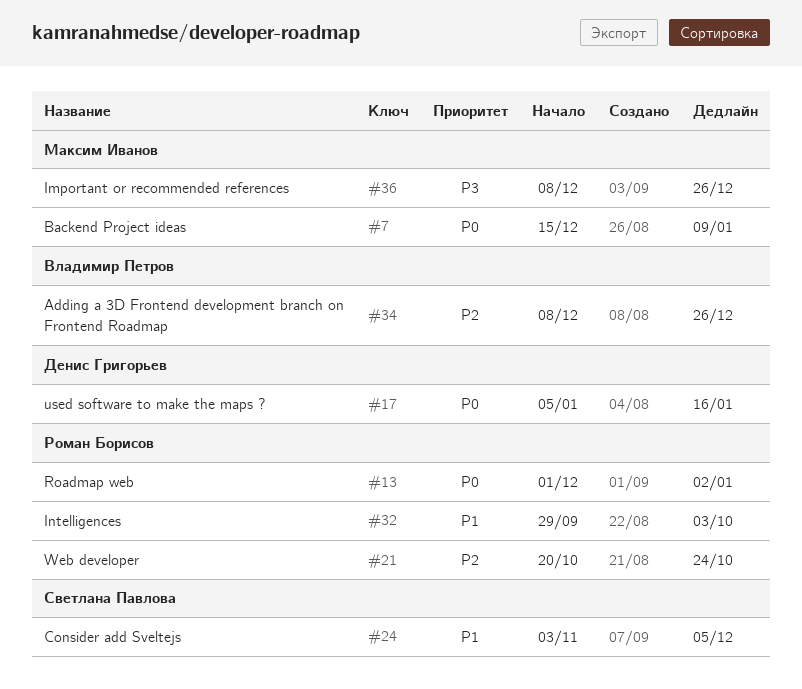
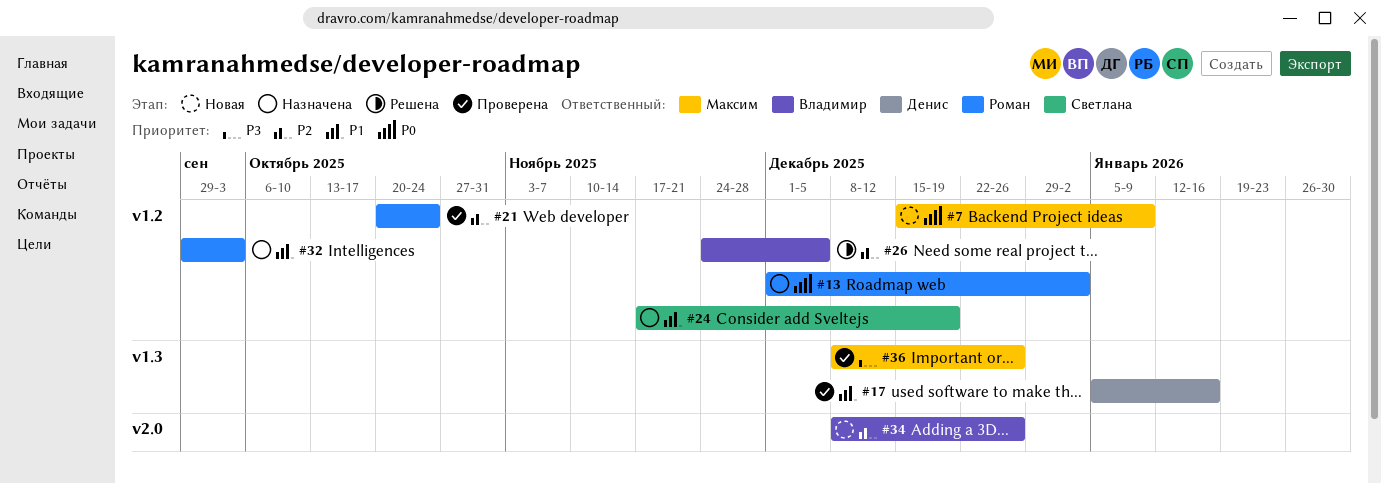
#17, priority: P0 -> P1
#24, start: Nov 3 -> Nov 17
#24, due: Dec 5 -> Dec 19
#26: none -> present

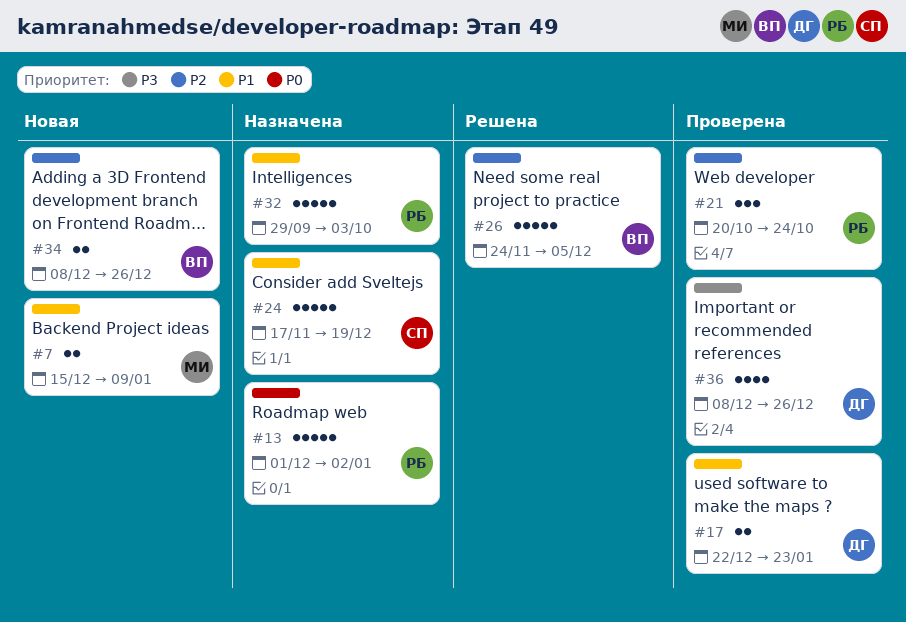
#7, priority: P0 -> P1
#17, start: Jan 5 -> Dec 22
#17, due: Jan 16 -> Jan 23
#36, owner: Максим -> Денис

